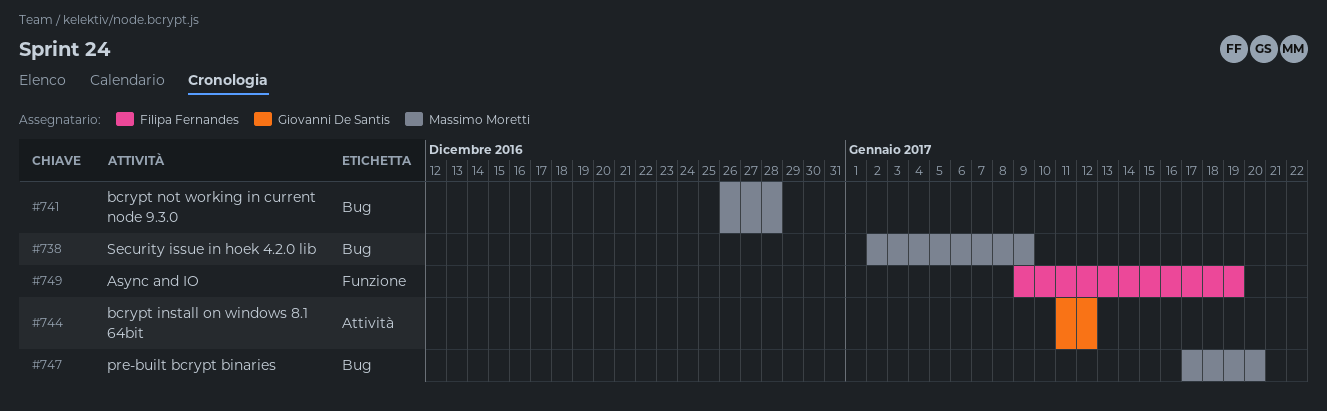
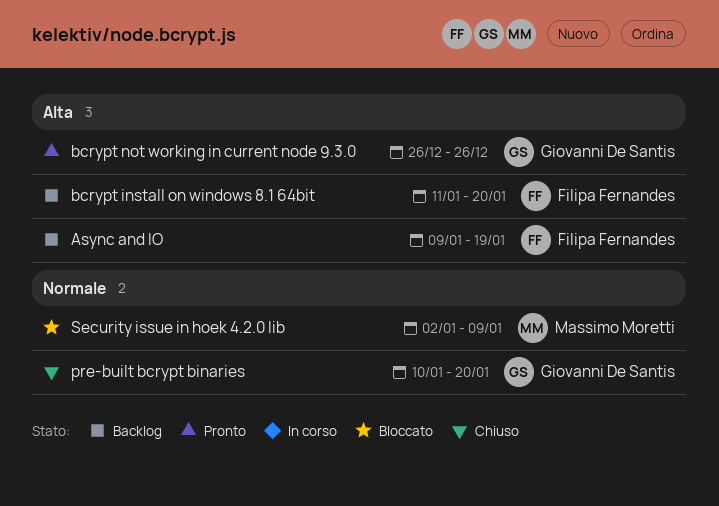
bcrypt install on windows 8.1 64bit, owner: Giovanni De Santis -> Filipa Fernandes
bcrypt install on windows 8.1 64bit, due: Jan 12 -> Jan 20
bcrypt not working in current node 9.3.0, owner: Massimo Moretti -> Giovanni De Santis
bcrypt not working in current node 9.3.0, due: Dec 28 -> Dec 26
pre-built bcrypt binaries, owner: Massimo Moretti -> Giovanni De Santis
pre-built bcrypt binaries, start: Jan 17 -> Jan 10

